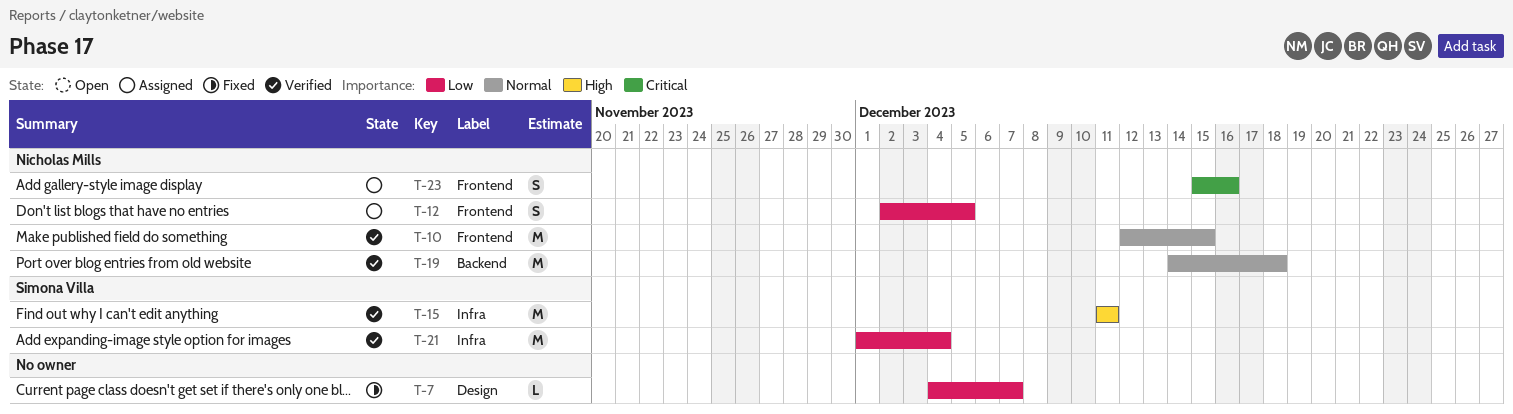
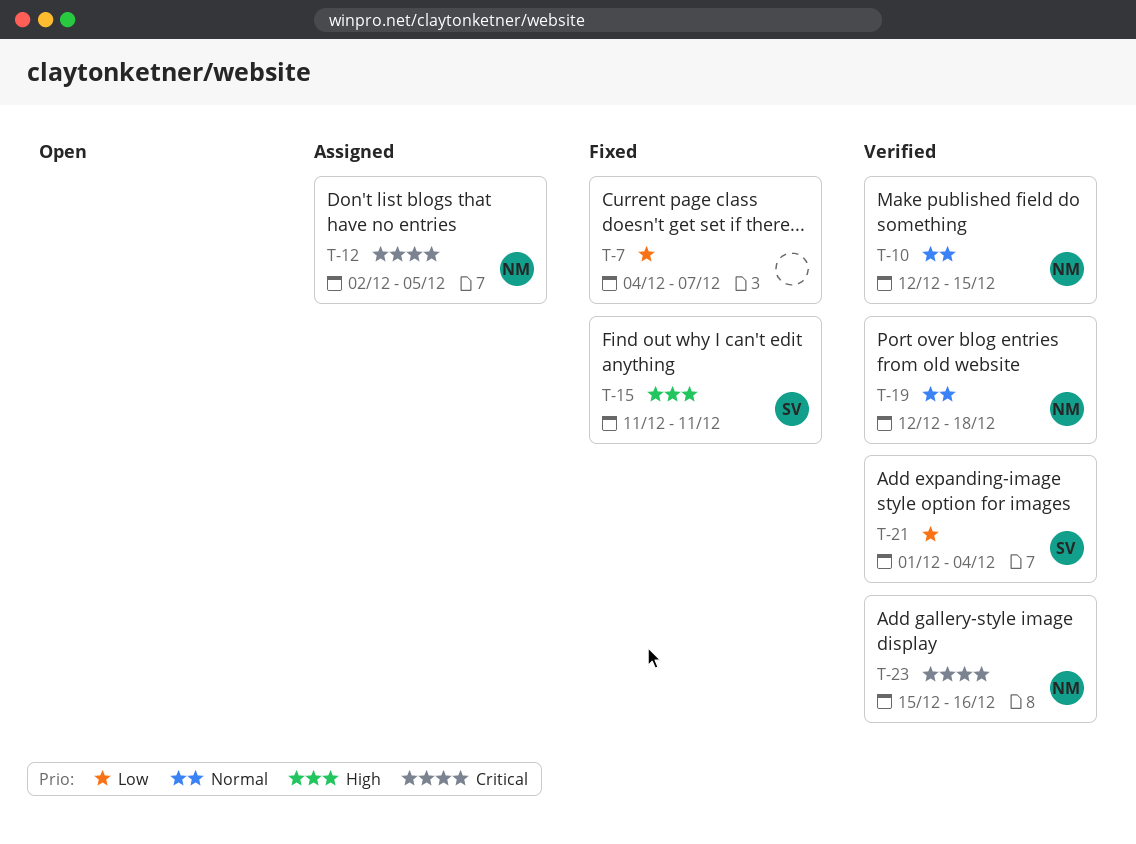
T-12, priority: Low -> Critical
T-15, status: Verified -> Fixed
T-19, start: Dec 14 -> Dec 12
T-23, status: Assigned -> Verified

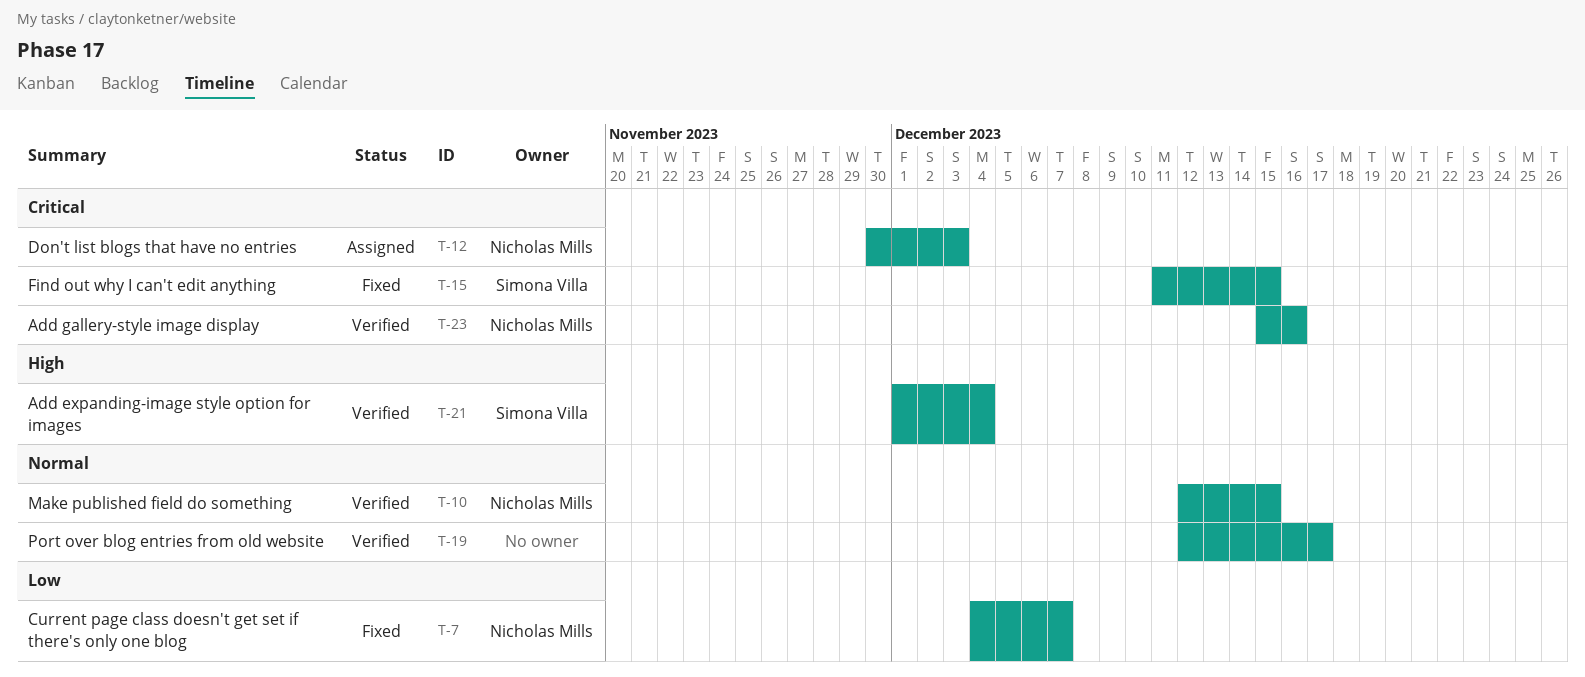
T-7, owner: none -> Nicholas Mills
T-12, start: Dec 2 -> Nov 30
T-12, due: Dec 5 -> Dec 3
T-15, priority: High -> Critical
T-15, due: Dec 11 -> Dec 15
T-19, owner: Nicholas Mills -> none
T-19, due: Dec 18 -> Dec 17
T-21, priority: Low -> High

